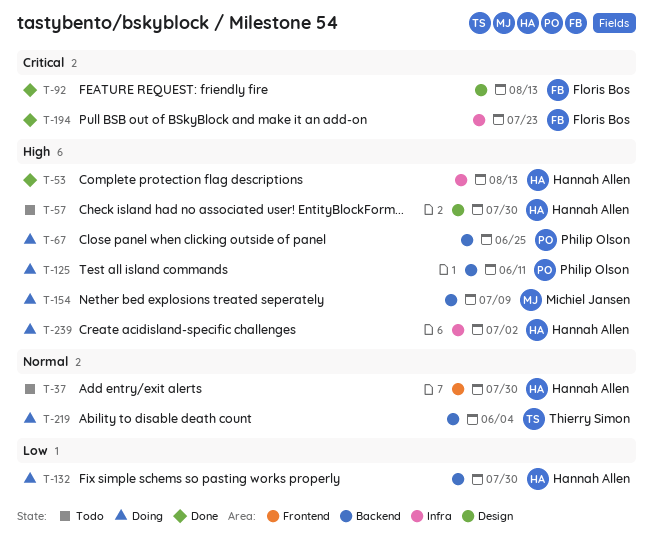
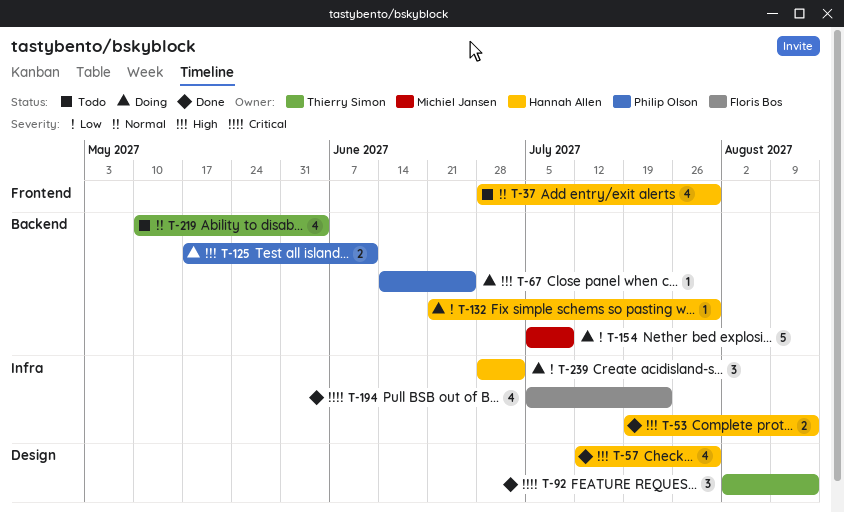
T-57, status: Todo -> Done
T-92, owner: Floris Bos -> Thierry Simon
T-154, priority: High -> Low
T-219, status: Doing -> Todo
T-239, priority: High -> Low

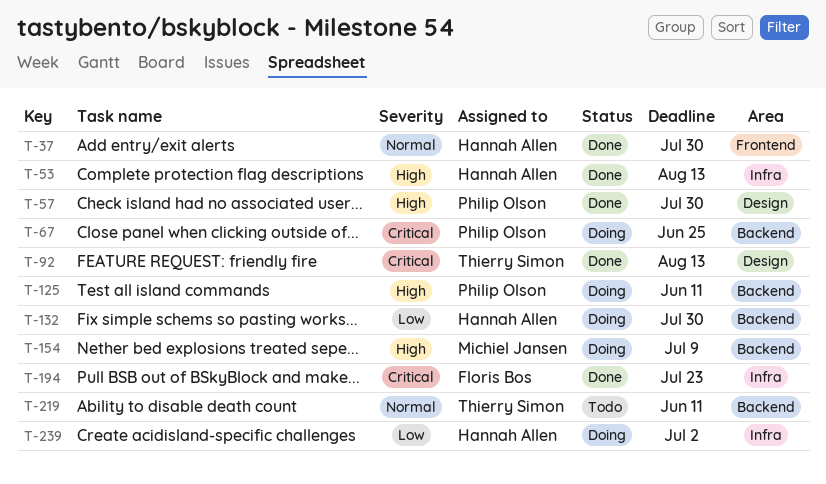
T-37, status: Todo -> Done
T-57, owner: Hannah Allen -> Philip Olson
T-67, priority: High -> Critical
T-154, priority: Low -> High
T-219, due: Jun 4 -> Jun 11

